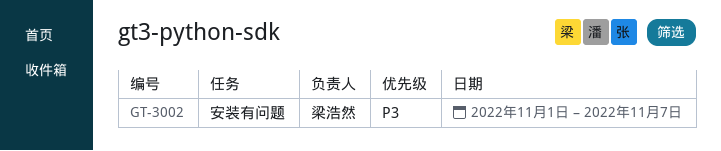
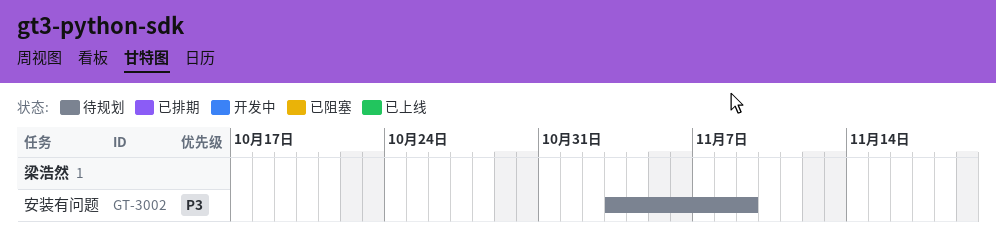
GT-3002, start: Nov 1 -> Nov 3
GT-3002, due: Nov 7 -> Nov 9

